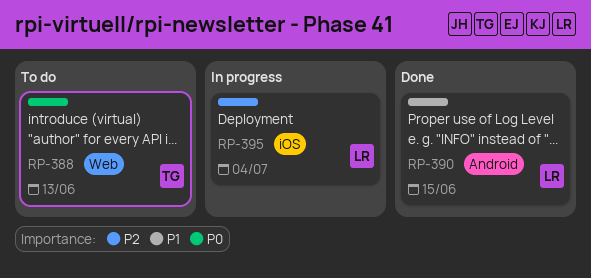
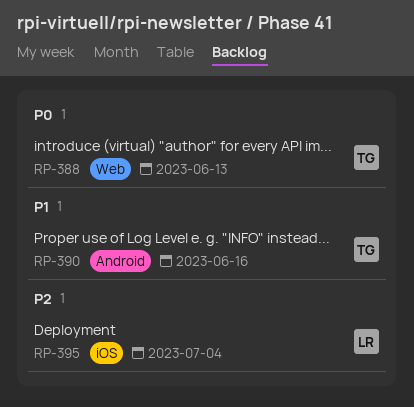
RP-390, owner: LR -> TG
RP-390, due: Jun 15 -> Jun 16

